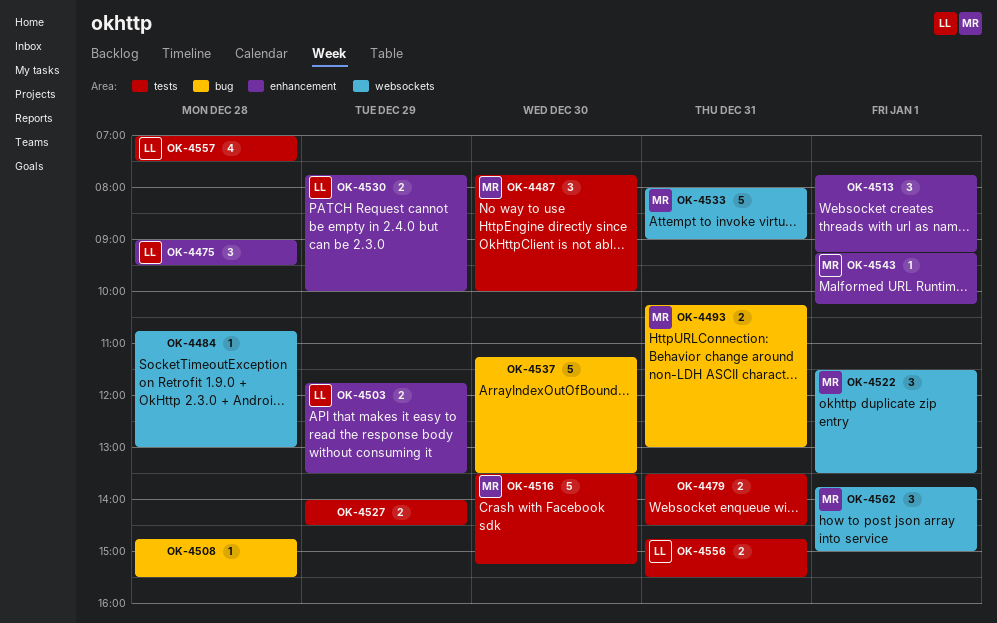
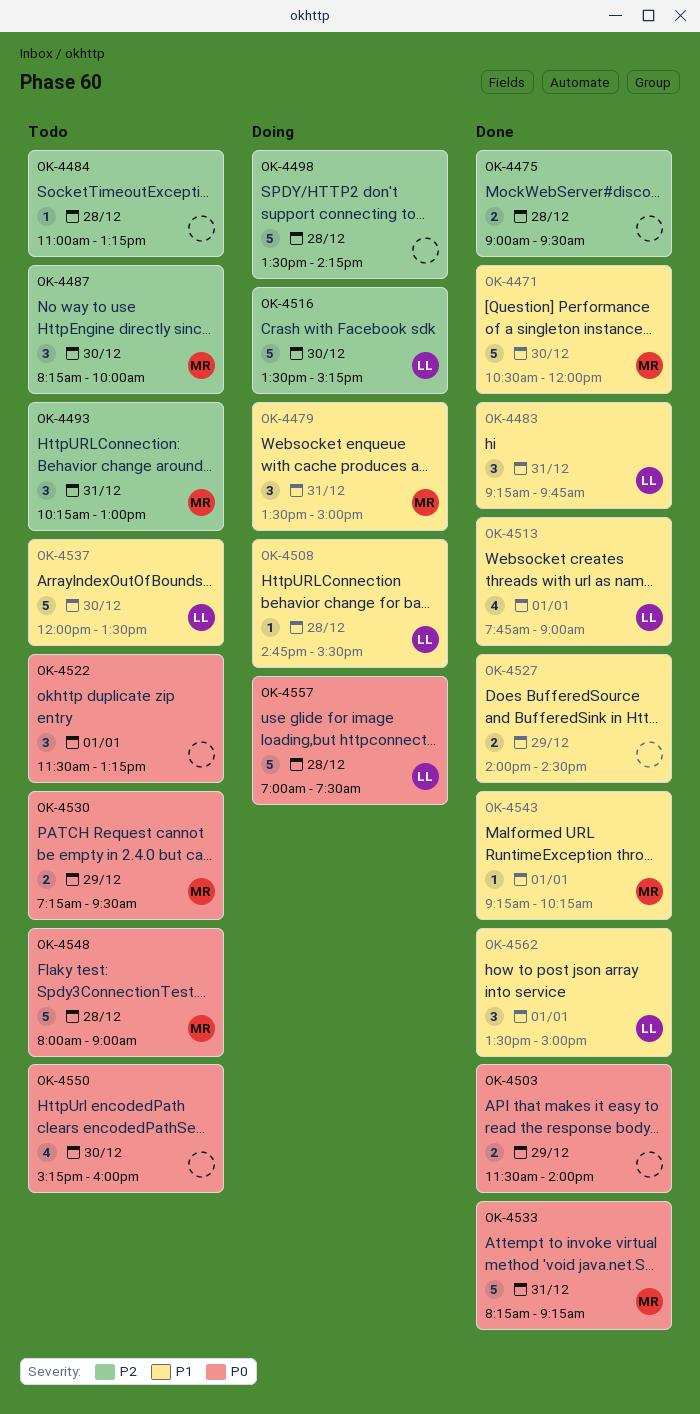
OK-4471: none -> present
OK-4475, owner: LL -> none
OK-4475, estimate: 3 -> 2
OK-4479, owner: none -> MR
OK-4479, estimate: 2 -> 3
OK-4479, ends: 14:30 -> 15:00
OK-4483: none -> present
OK-4484, begins: 10:45 -> 11:00
OK-4484, ends: 13:00 -> 13:15
OK-4487, begins: 07:45 -> 08:15
OK-4493, estimate: 2 -> 3
OK-4498: none -> present
OK-4503, owner: LL -> none
OK-4503, begins: 11:45 -> 11:30
OK-4503, ends: 13:30 -> 14:00
OK-4508, owner: none -> LL
OK-4513, owner: none -> LL
OK-4513, estimate: 3 -> 4
OK-4513, ends: 09:15 -> 09:00
OK-4516, owner: MR -> LL
OK-4522, owner: MR -> none
OK-4522, ends: 13:30 -> 13:15
OK-4530, owner: LL -> MR
OK-4530, begins: 07:45 -> 07:15
OK-4530, ends: 10:00 -> 09:30
OK-4533, begins: 08:00 -> 08:15
OK-4533, ends: 09:00 -> 09:15
OK-4537, owner: none -> LL
OK-4537, begins: 11:15 -> 12:00
OK-4548: none -> present
OK-4550: none -> present
OK-4556: present -> none
OK-4557, estimate: 4 -> 5
OK-4562, owner: MR -> LL
OK-4562, begins: 13:45 -> 13:30

